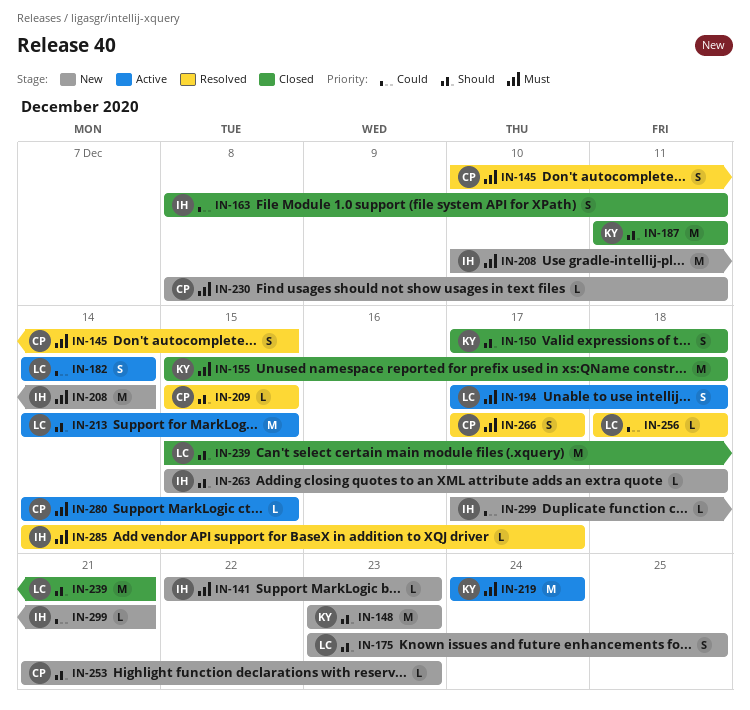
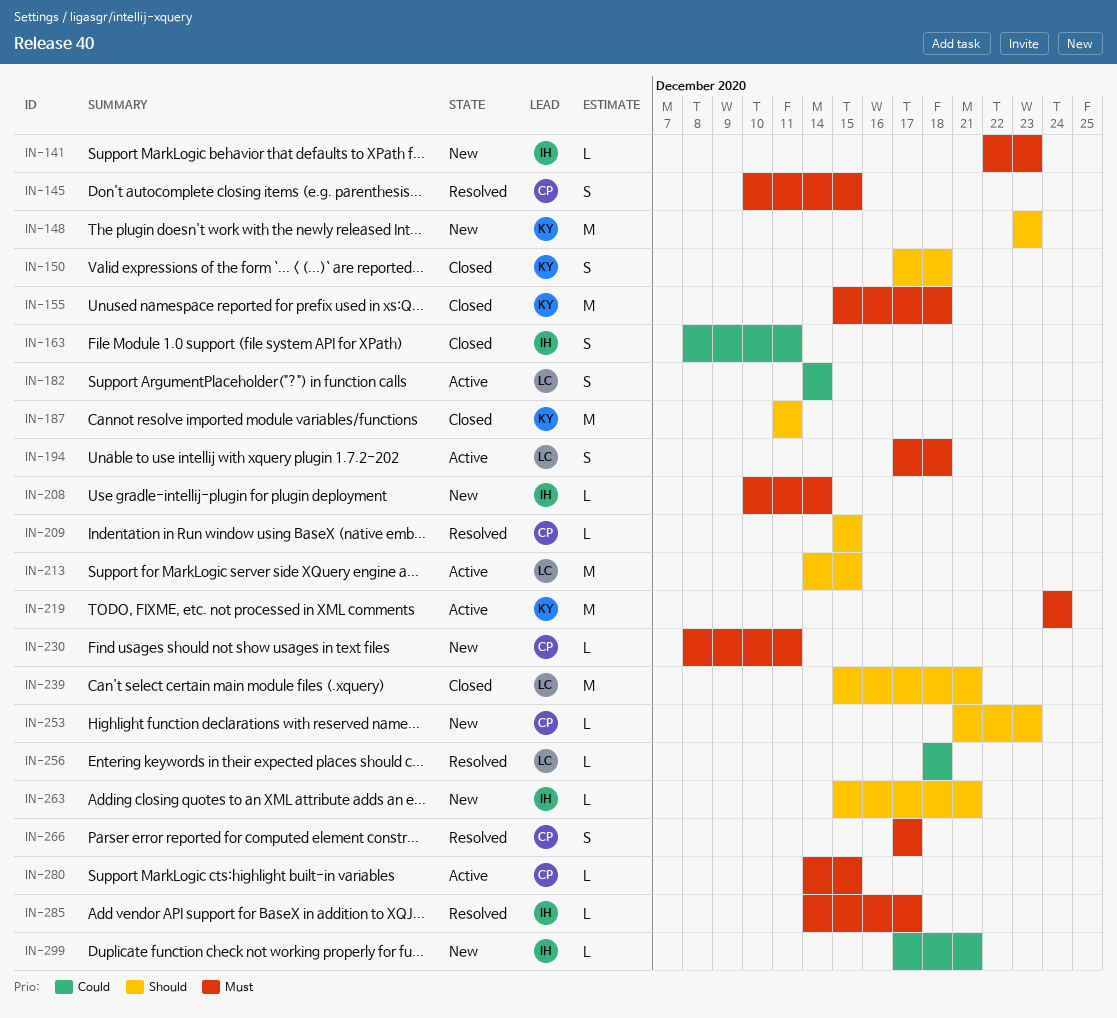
IN-175: present -> none
IN-208, estimate: M -> L
IN-263, due: Dec 18 -> Dec 21

